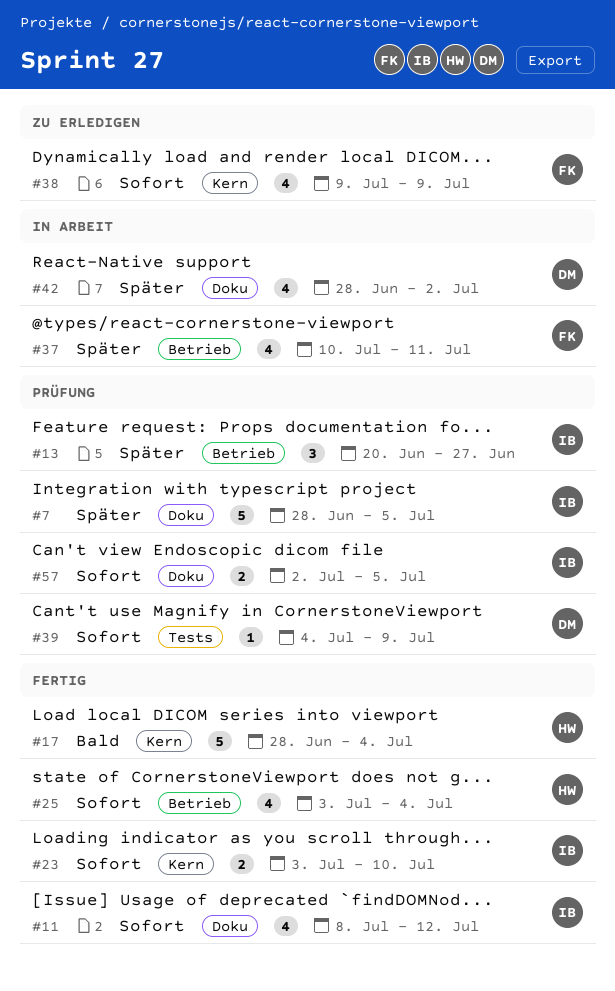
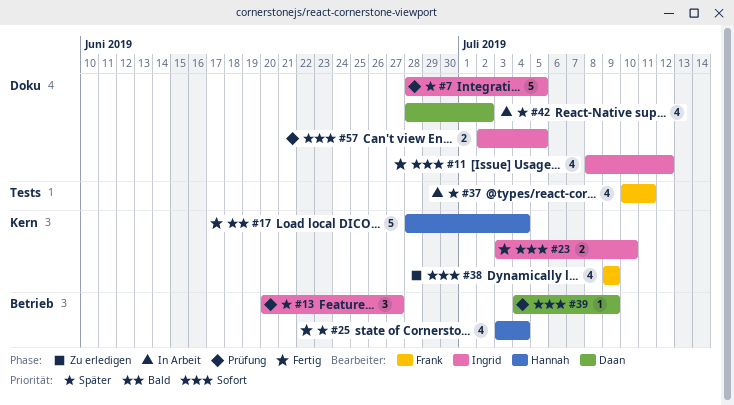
#25, priority: Sofort -> Später
#37, label: Betrieb -> Tests
#39, label: Tests -> Betrieb

